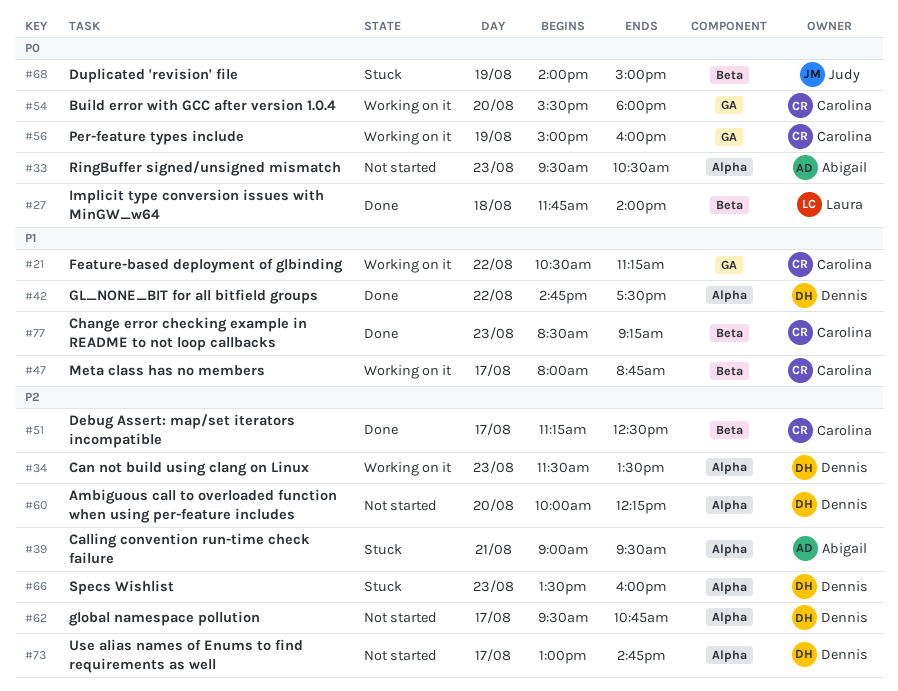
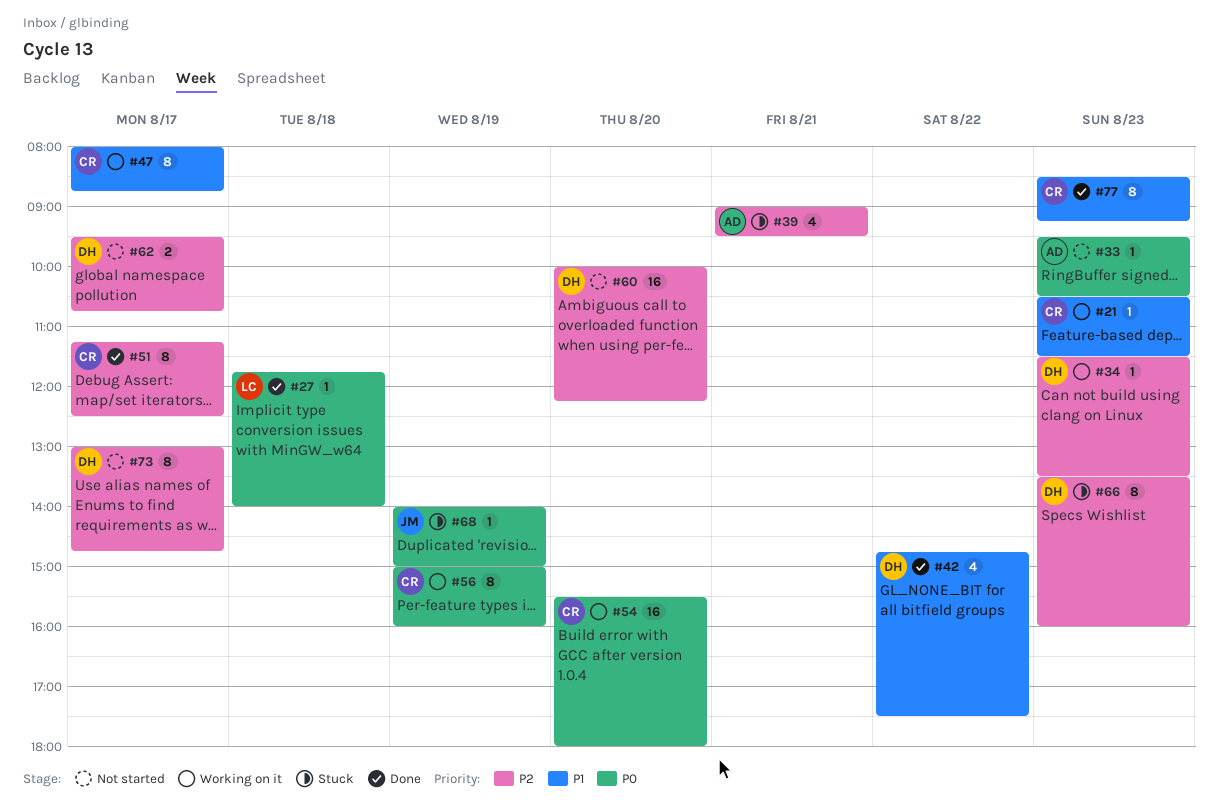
#21, day: Aug 22 -> Aug 23
#21, ends: 11:15 -> 11:30

